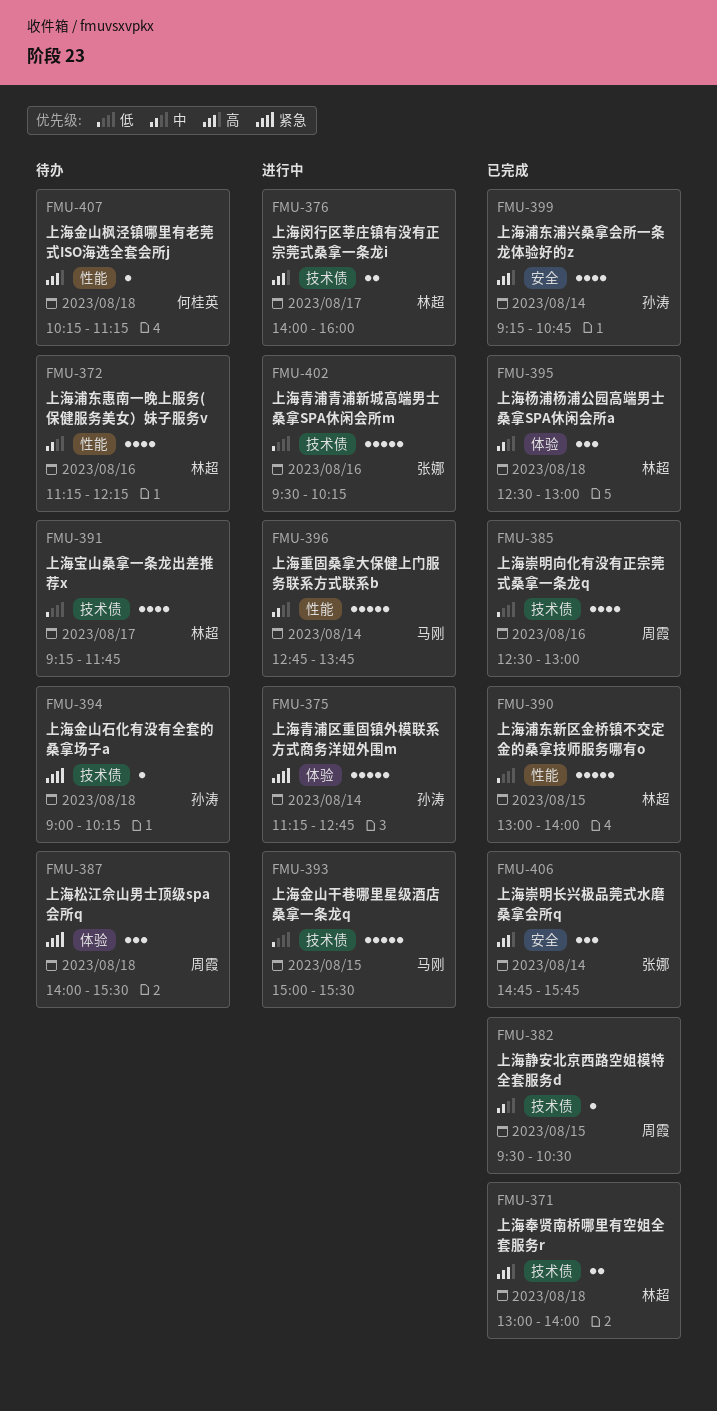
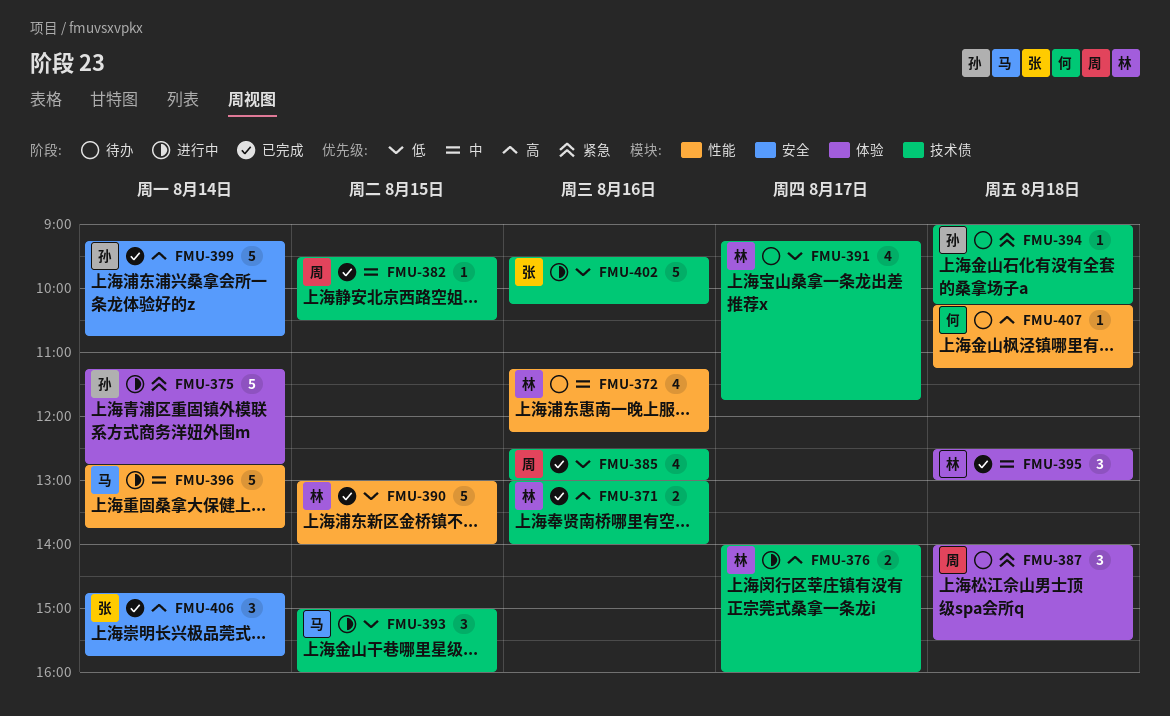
FMU-371, day: Aug 18 -> Aug 16
FMU-393, estimate: 5 -> 3
FMU-393, ends: 15:30 -> 16:00
FMU-399, estimate: 4 -> 5

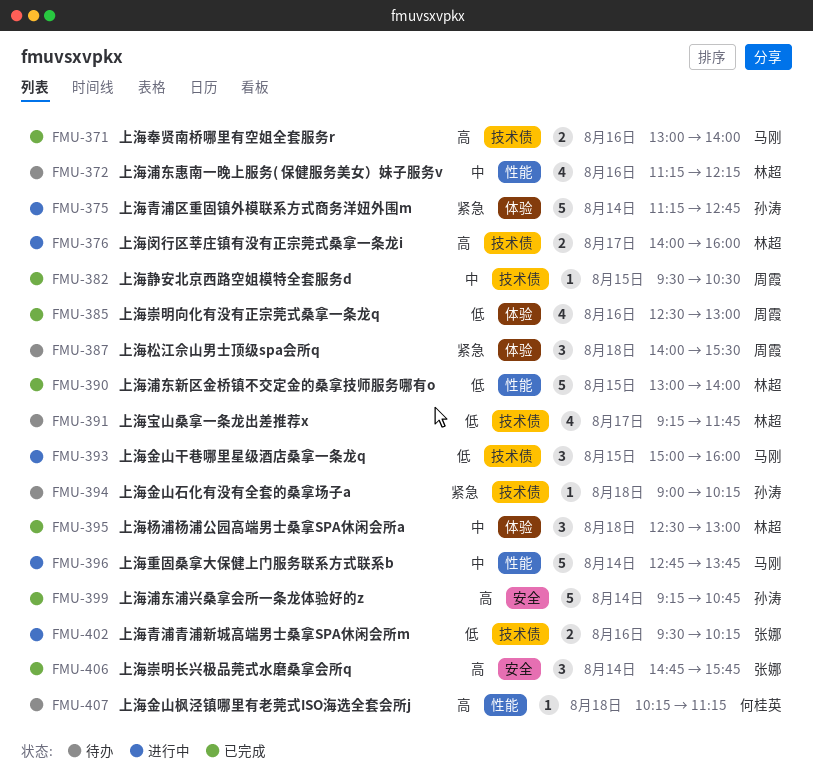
FMU-371, owner: 林超 -> 马刚
FMU-385, label: 技术债 -> 体验
FMU-402, estimate: 5 -> 2

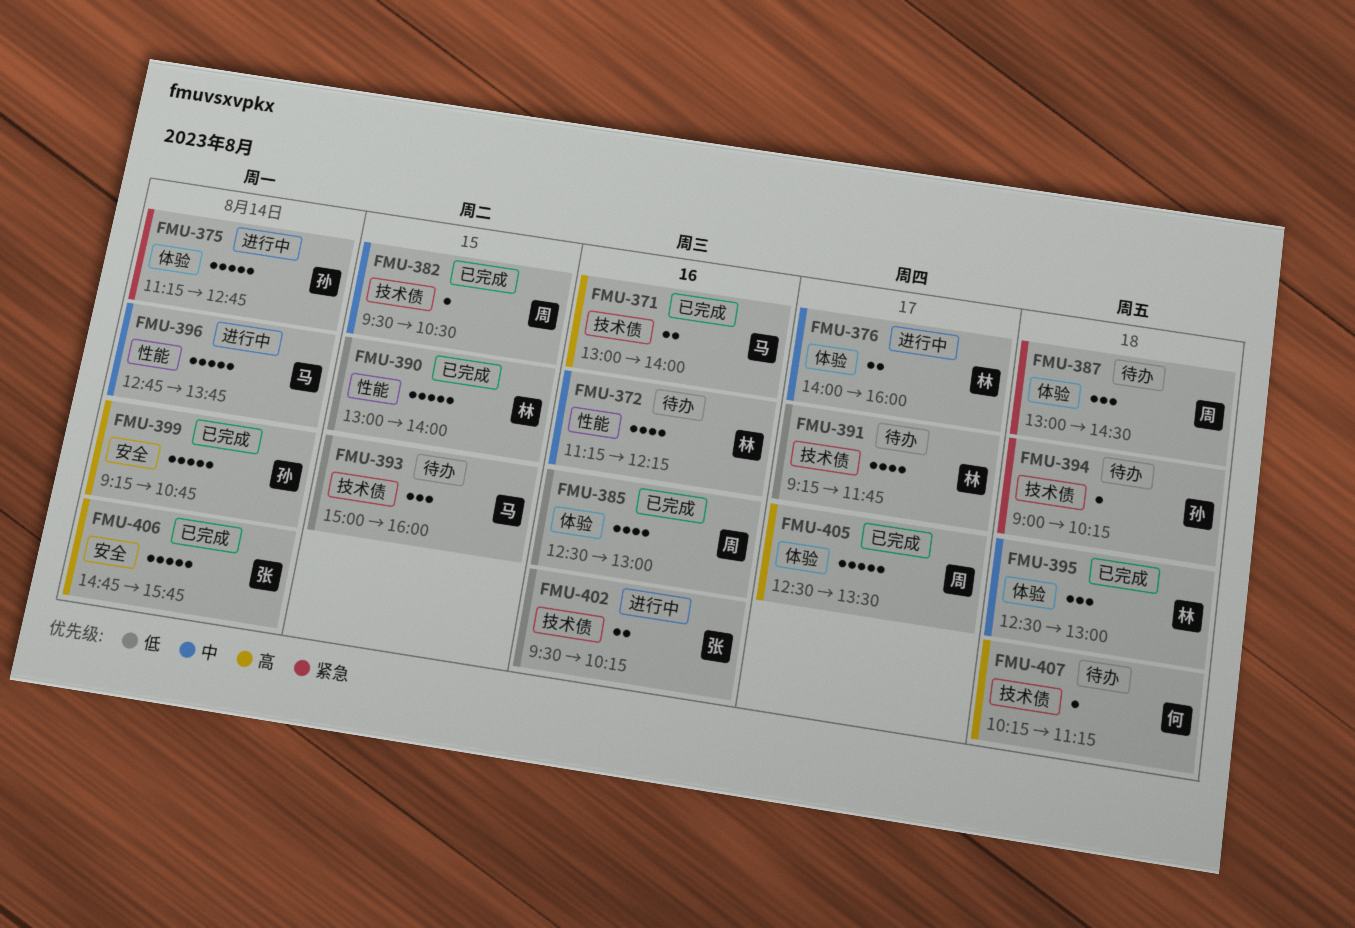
FMU-376, priority: 高 -> 中
FMU-376, label: 技术债 -> 体验
FMU-387, begins: 14:00 -> 13:00
FMU-387, ends: 15:30 -> 14:30
FMU-393, status: 进行中 -> 待办
FMU-405: none -> present
FMU-406, estimate: 3 -> 5
FMU-407, label: 性能 -> 技术债

